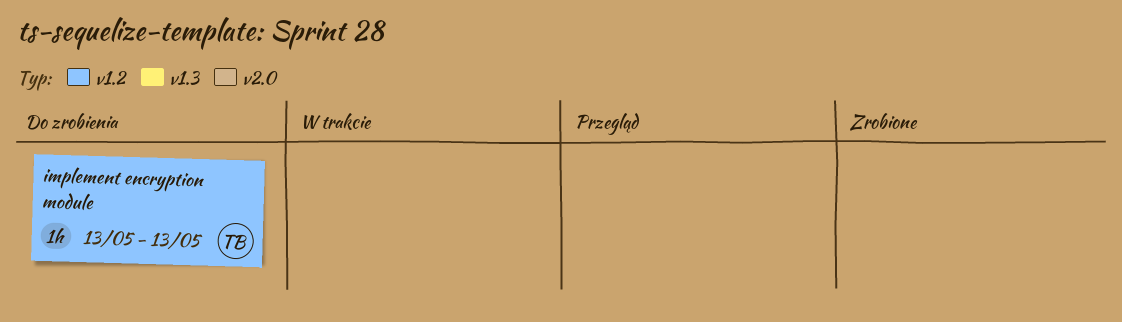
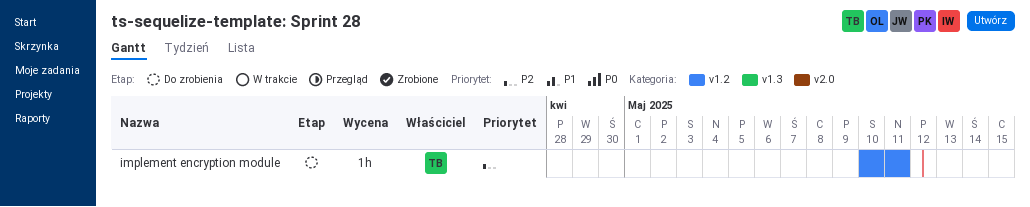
implement encryption module, start: May 13 -> May 10
implement encryption module, due: May 13 -> May 11

